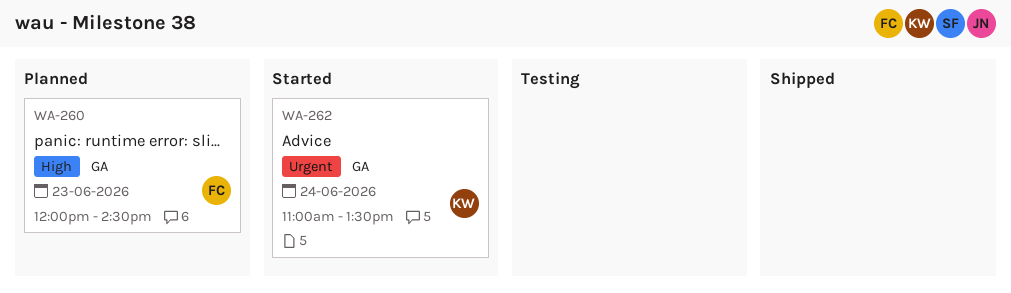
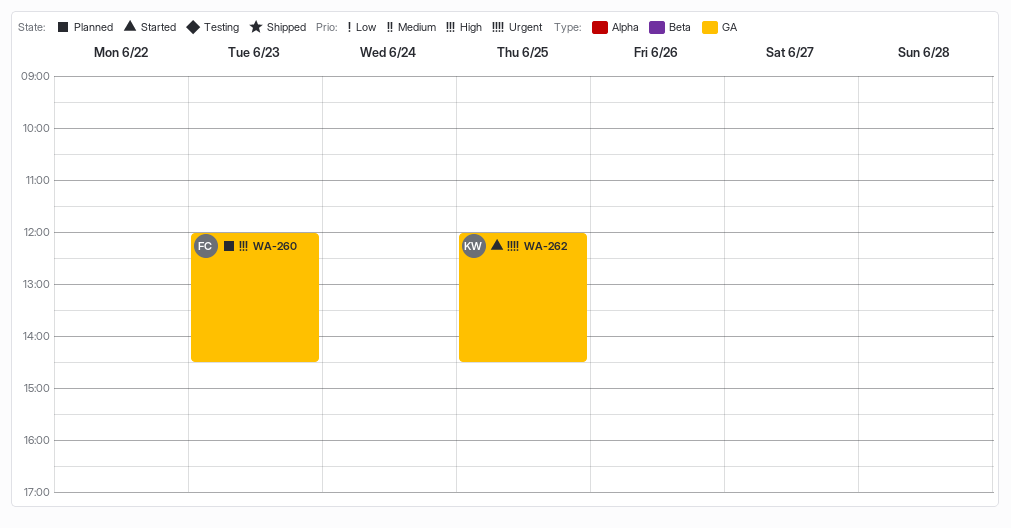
WA-262, day: Jun 24 -> Jun 25
WA-262, begins: 11:00 -> 12:00
WA-262, ends: 13:30 -> 14:30

